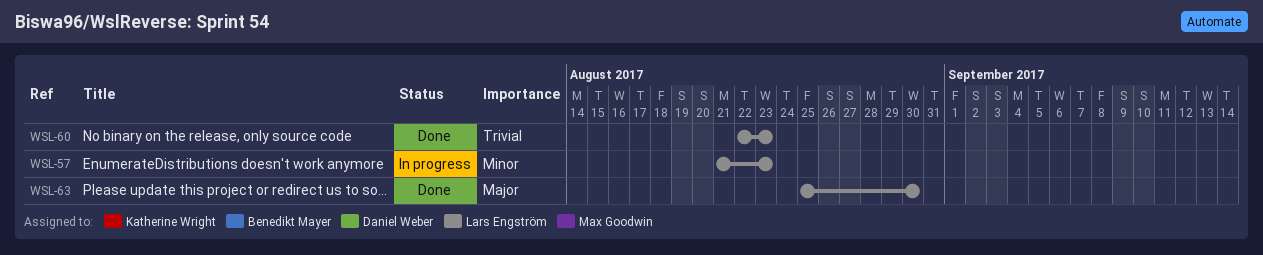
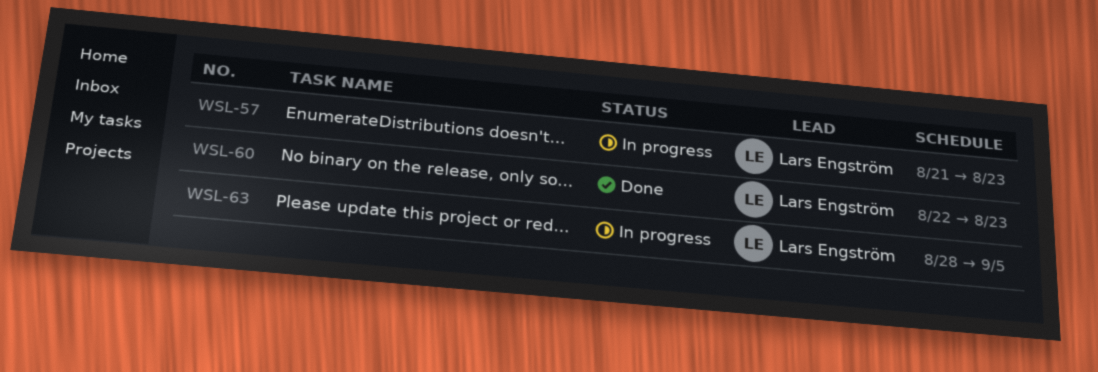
WSL-63, status: Done -> In progress
WSL-63, start: Aug 25 -> Aug 28
WSL-63, due: Aug 30 -> Sep 5

